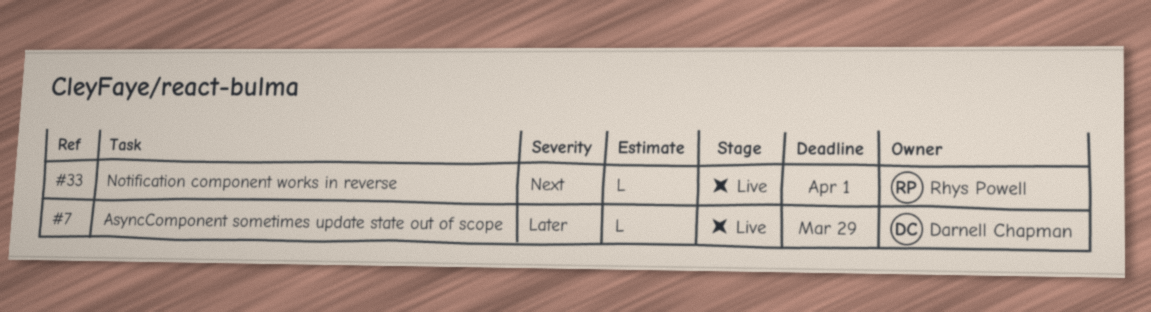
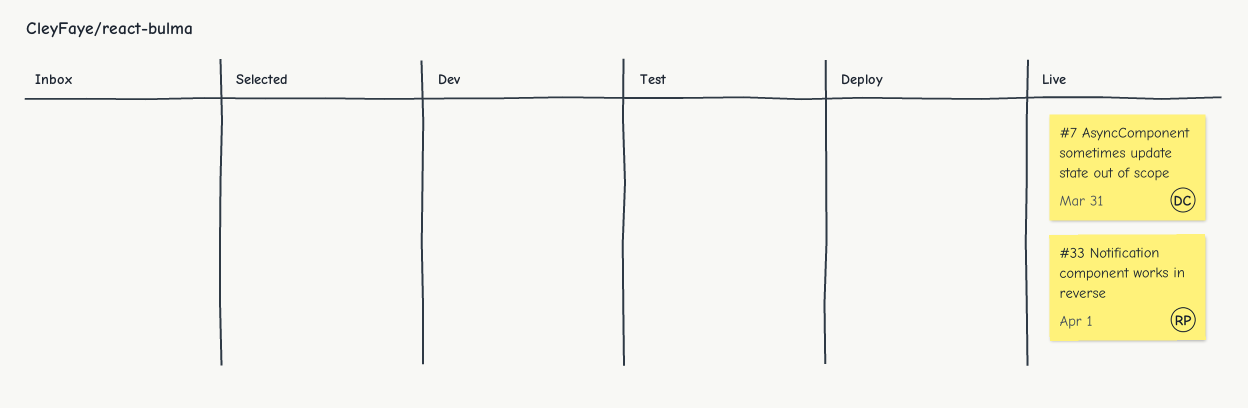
#7, due: Mar 29 -> Mar 31

